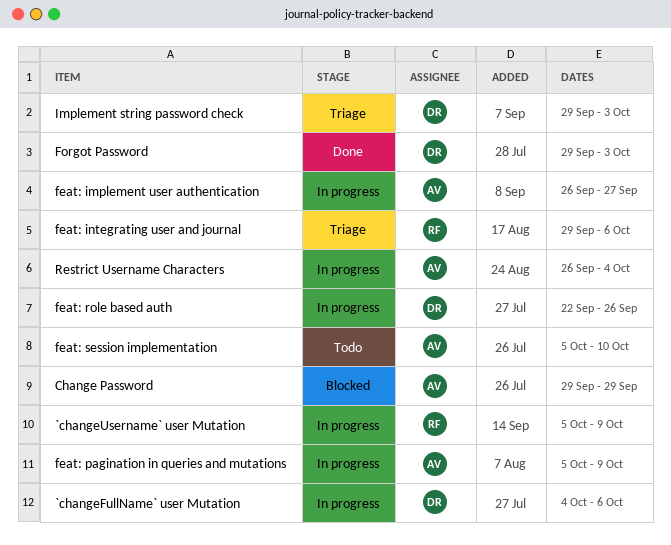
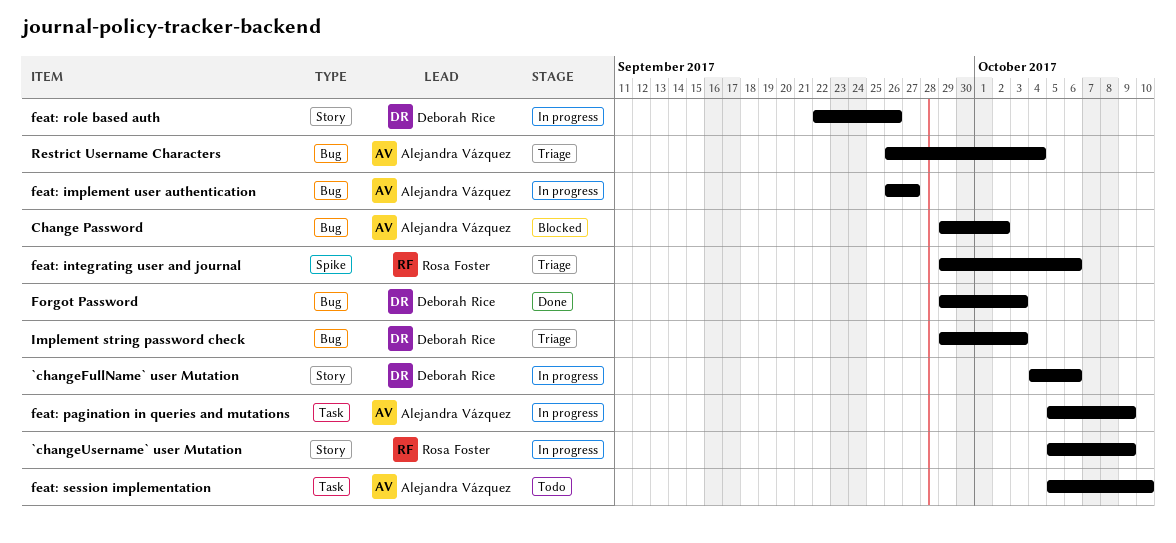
Change Password, due: Sep 29 -> Oct 2
Restrict Username Characters, status: In progress -> Triage

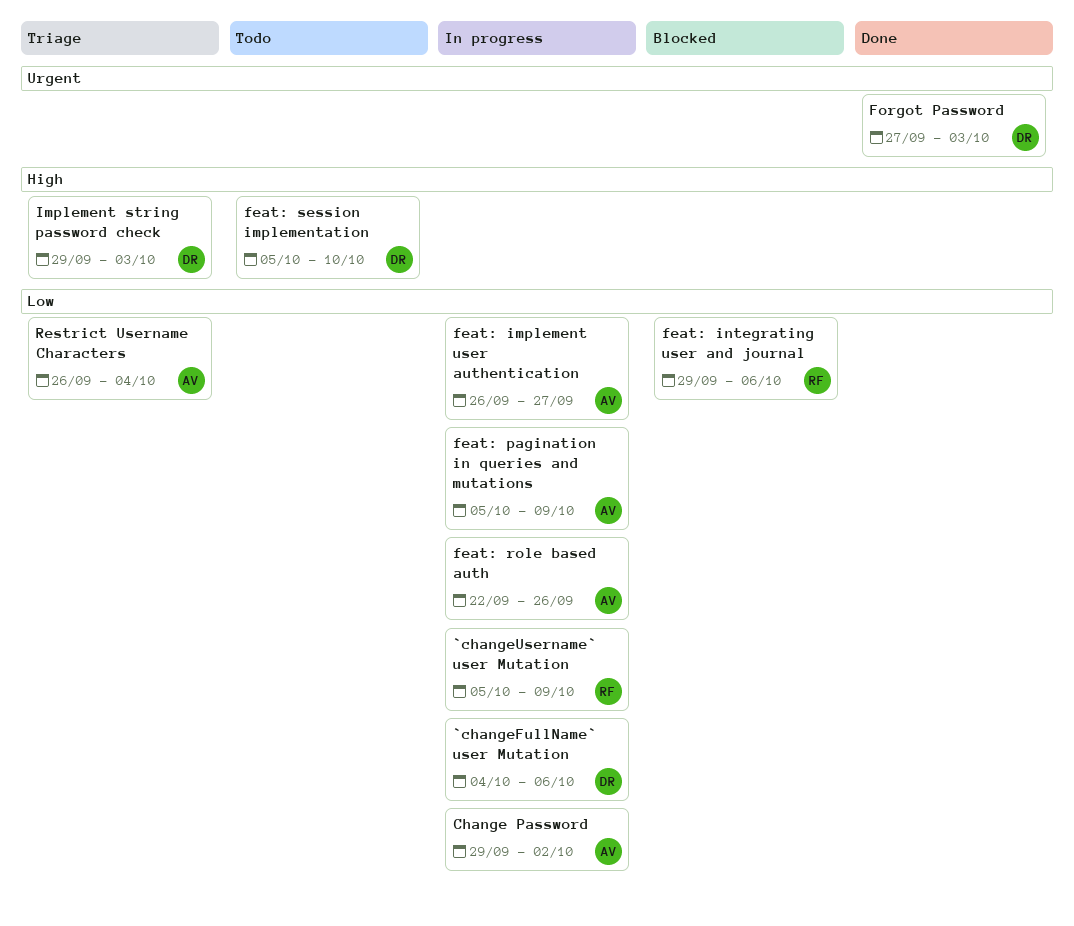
Change Password, status: Blocked -> In progress
feat: integrating user and journal, status: Triage -> Blocked
feat: role based auth, owner: Deborah Rice -> Alejandra Vázquez
feat: session implementation, owner: Alejandra Vázquez -> Deborah Rice
Forgot Password, start: Sep 29 -> Sep 27

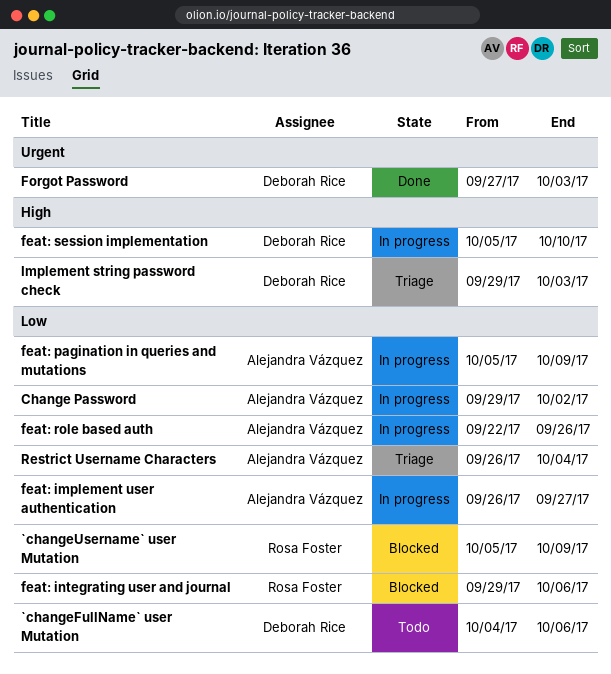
`changeFullName` user Mutation, status: In progress -> Todo
`changeUsername` user Mutation, status: In progress -> Blocked
feat: session implementation, status: Todo -> In progress

